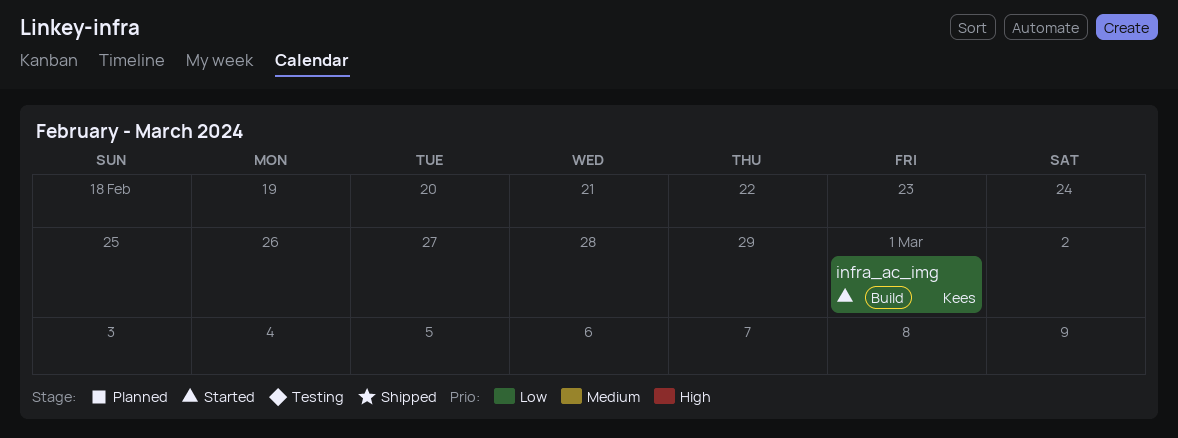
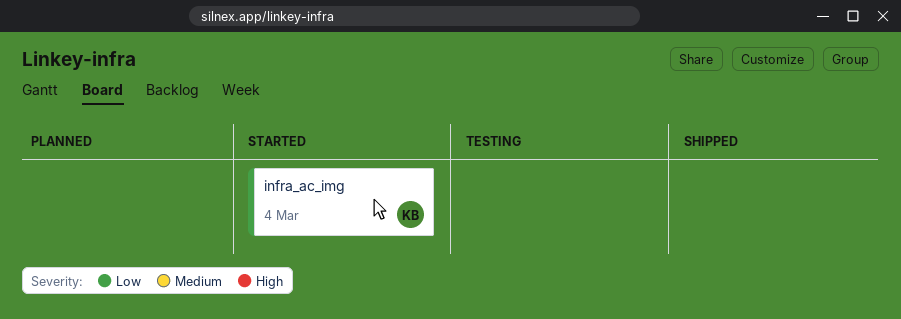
infra_ac_img, due: Mar 1 -> Mar 4

